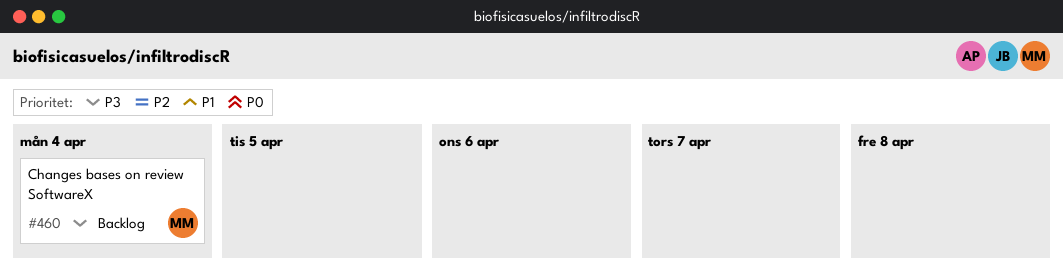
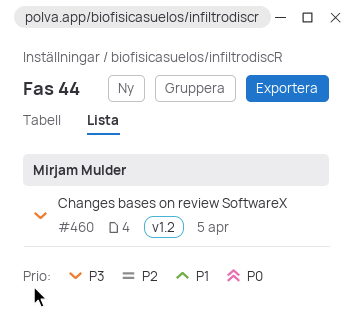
#460, due: Apr 4 -> Apr 5

